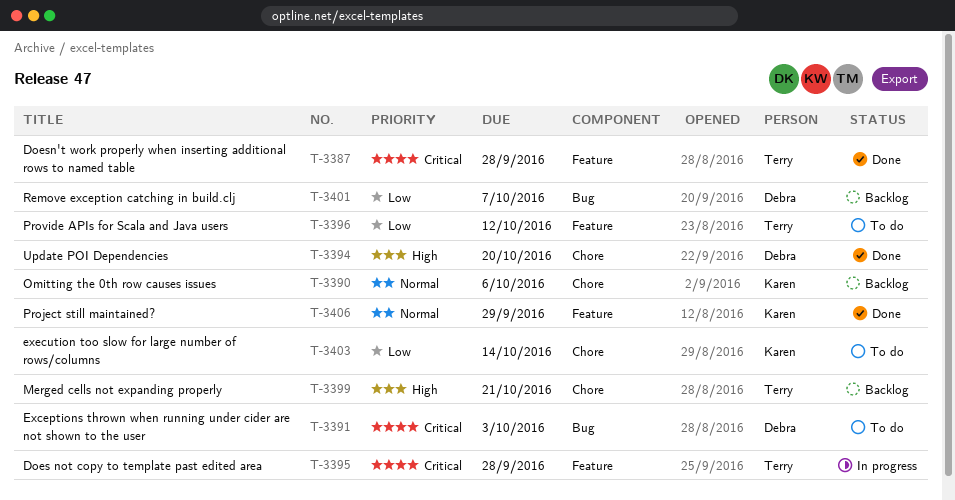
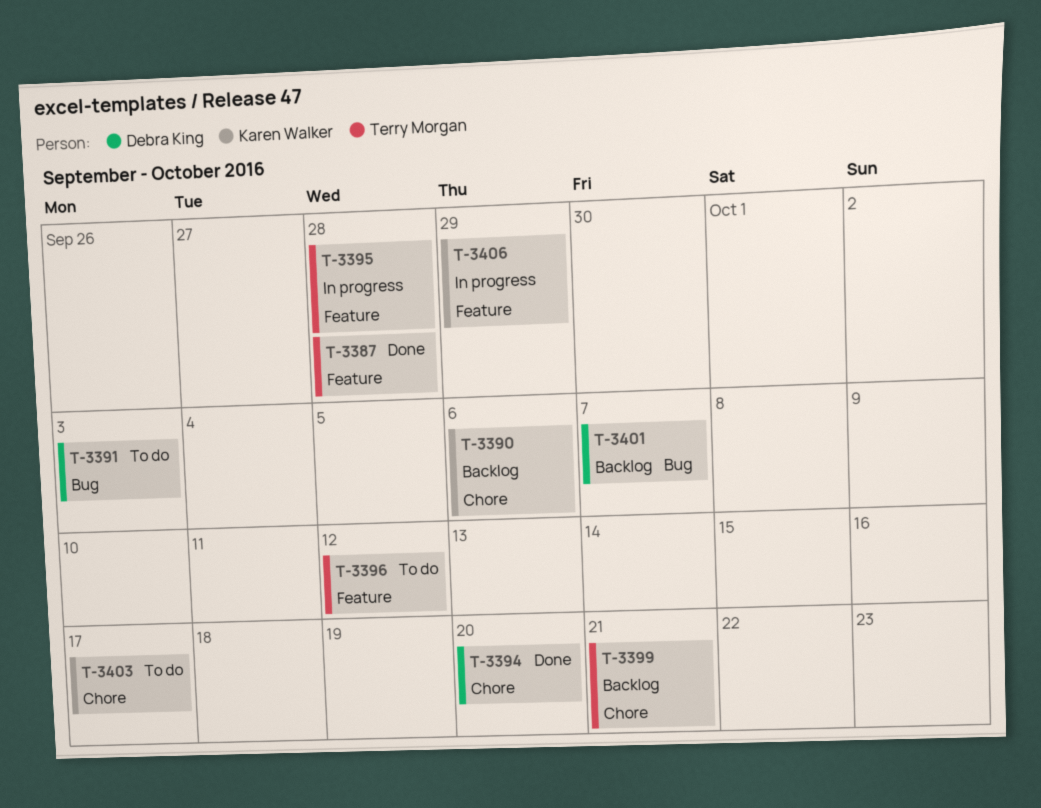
T-3403, due: Oct 14 -> Oct 17
T-3406, status: Done -> In progress

